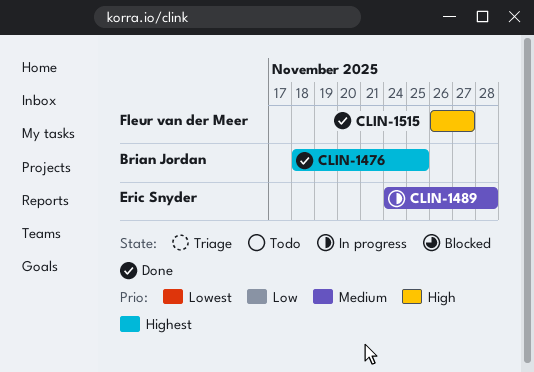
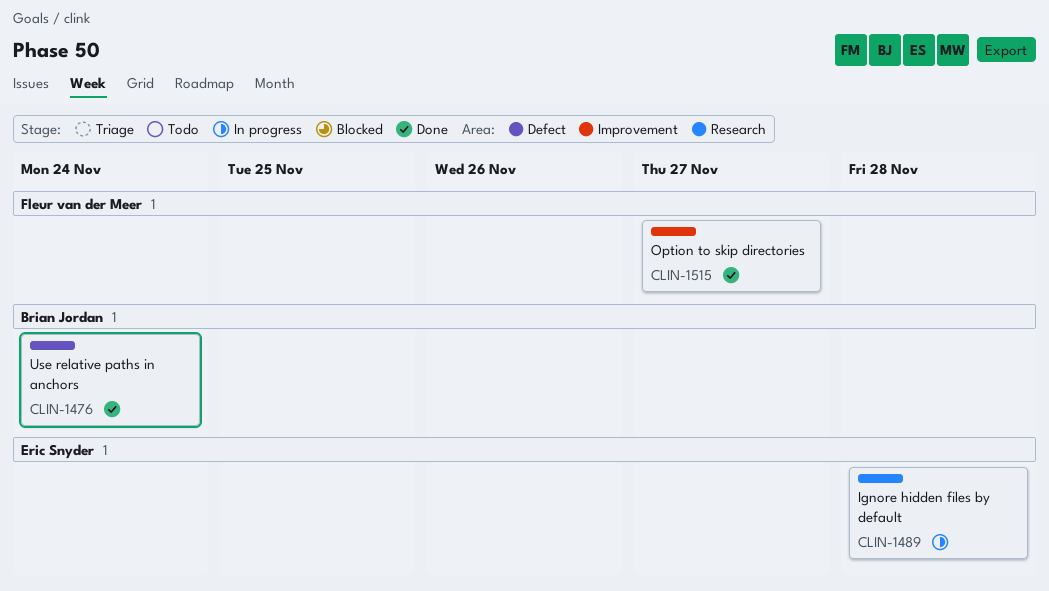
CLIN-1476, due: Nov 25 -> Nov 24

